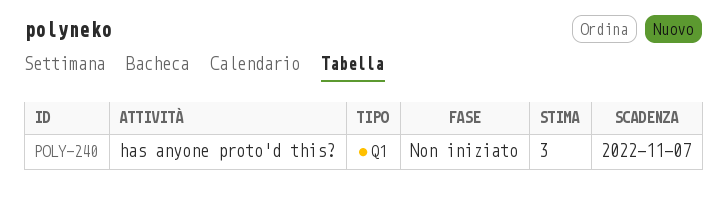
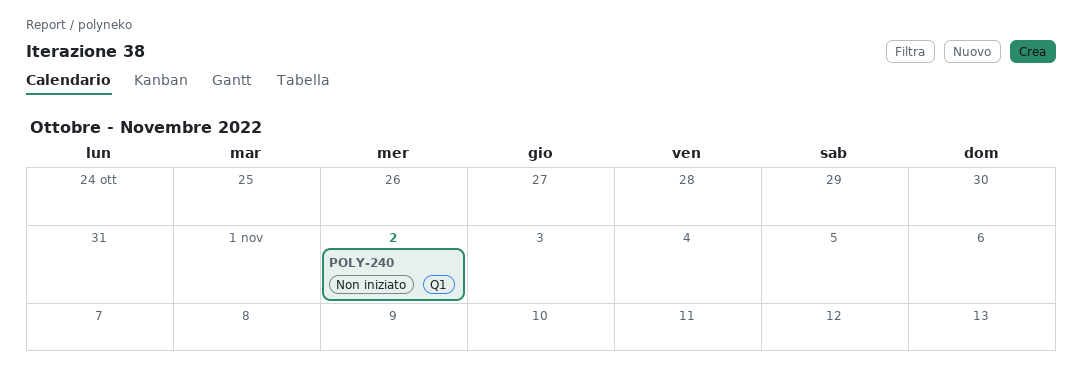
POLY-240, due: Nov 7 -> Nov 2

